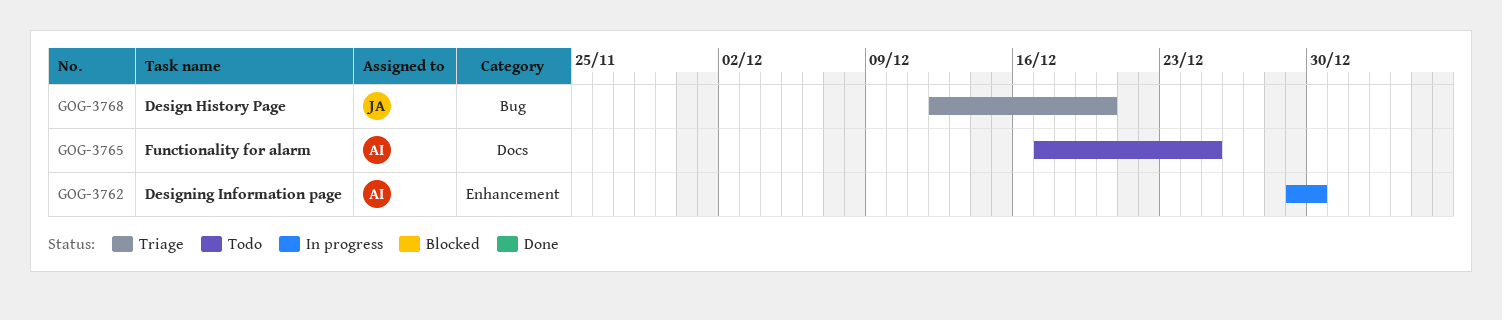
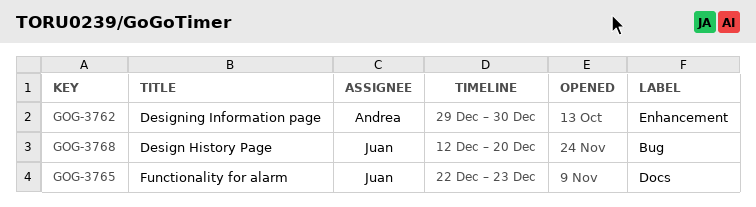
GOG-3765, owner: Andrea -> Juan
GOG-3765, start: Dec 17 -> Dec 22
GOG-3765, due: Dec 25 -> Dec 23

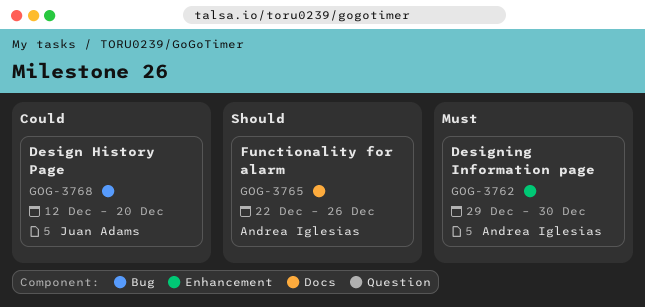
GOG-3765, owner: Juan Adams -> Andrea Iglesias
GOG-3765, due: Dec 23 -> Dec 26

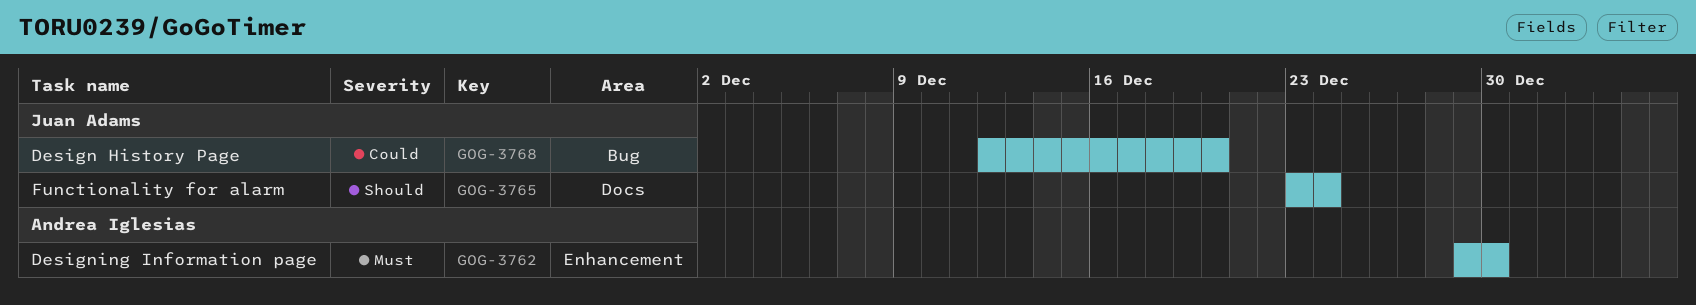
GOG-3765, owner: Andrea Iglesias -> Juan Adams
GOG-3765, start: Dec 22 -> Dec 23
GOG-3765, due: Dec 26 -> Dec 24

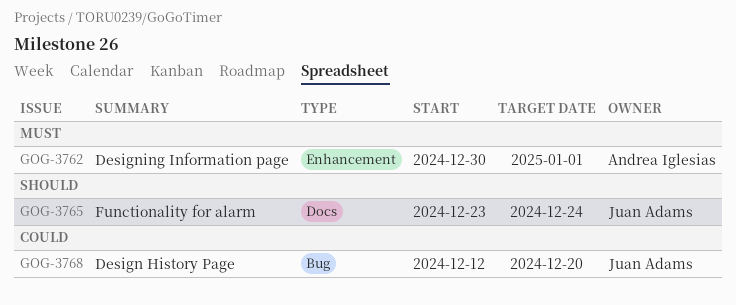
GOG-3762, start: Dec 29 -> Dec 30
GOG-3762, due: Dec 30 -> Jan 1

